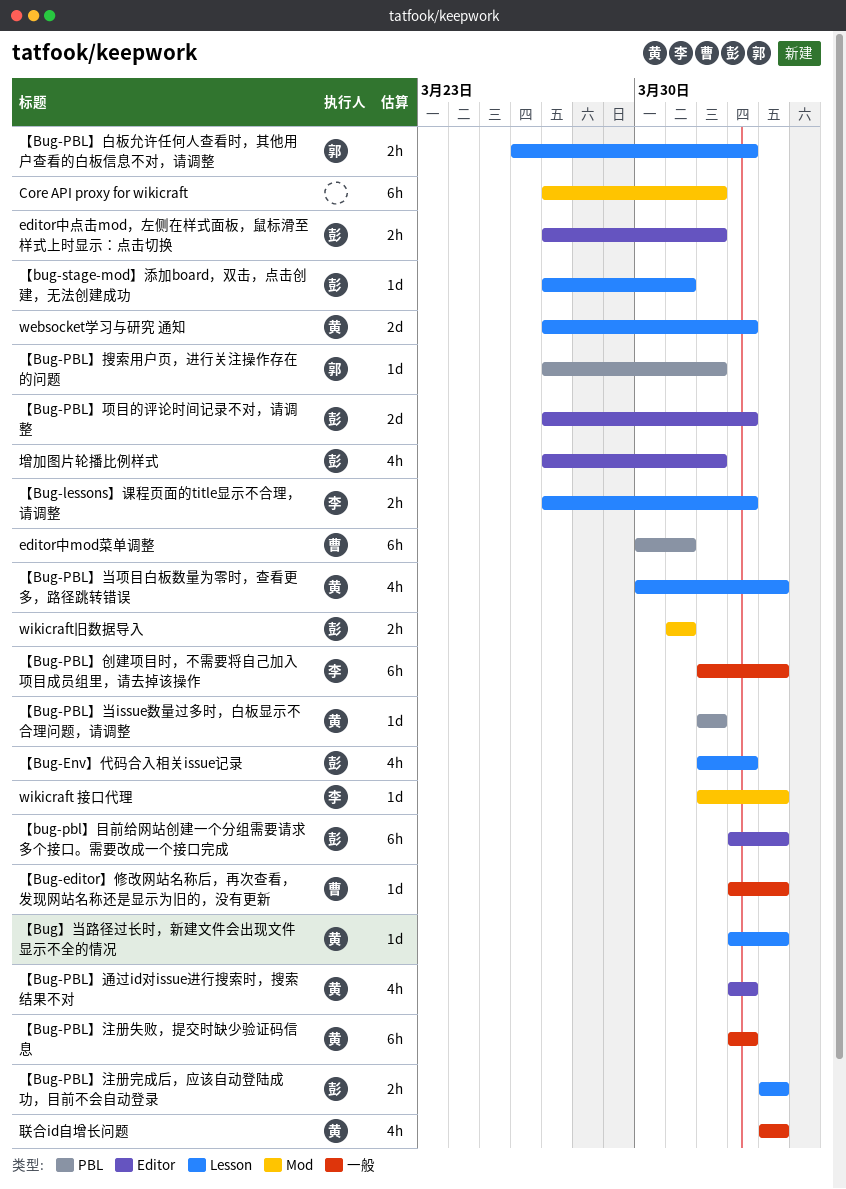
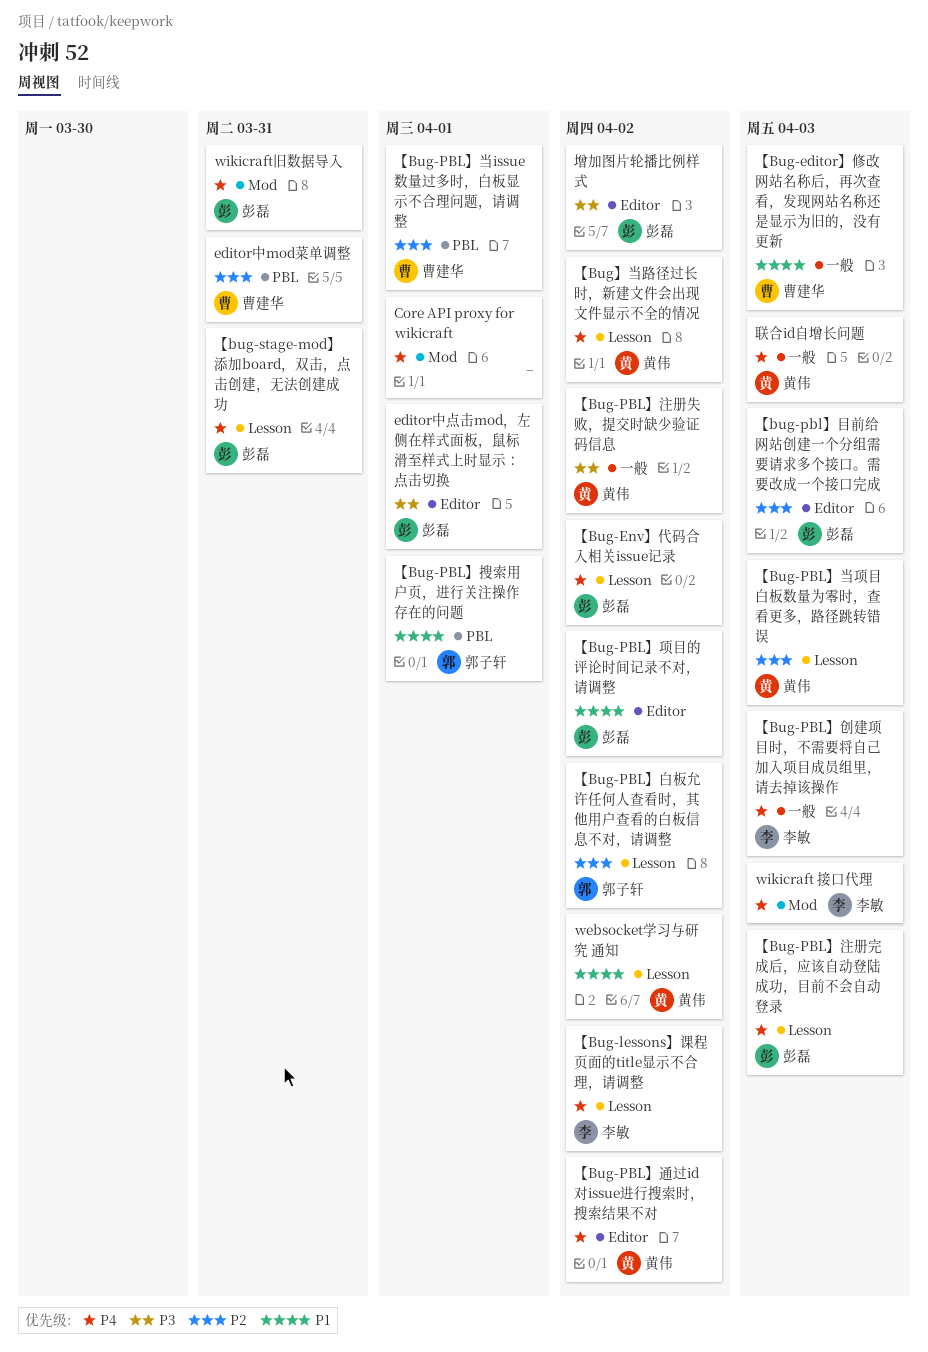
【Bug-PBL】当issue数量过多时，白板显示不合理问题，请调整, owner: 黄伟 -> 曹建华
【Bug】当路径过长时，新建文件会出现文件显示不全的情况, due: Apr 3 -> Apr 2
增加图片轮播比例样式, due: Apr 1 -> Apr 2

